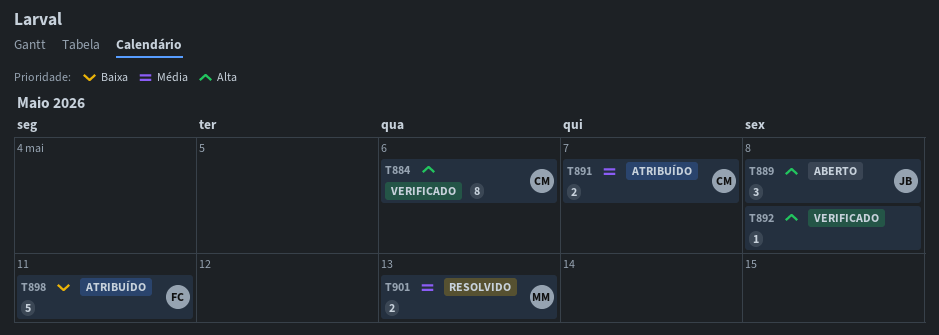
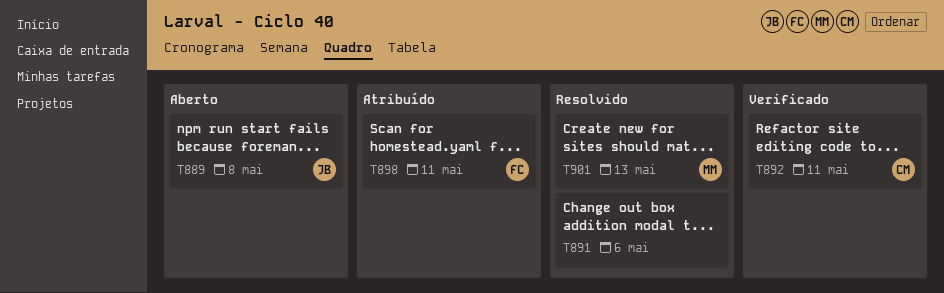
T884: present -> none
T891, status: Atribuído -> Resolvido
T891, owner: CM -> none
T891, due: May 7 -> May 6
T892, owner: none -> CM
T892, due: May 8 -> May 11

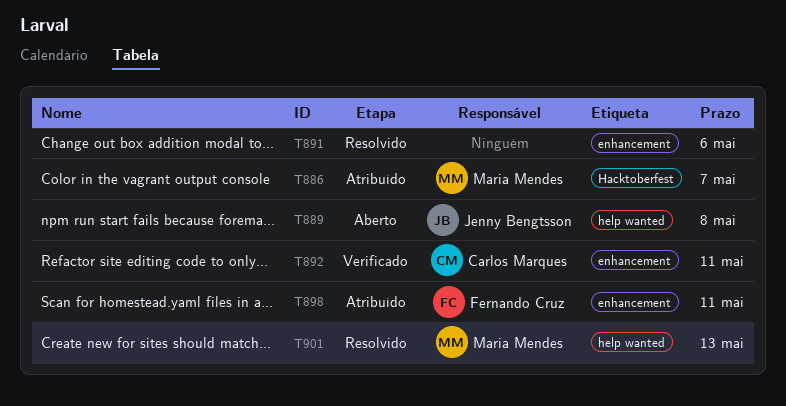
T886: none -> present

